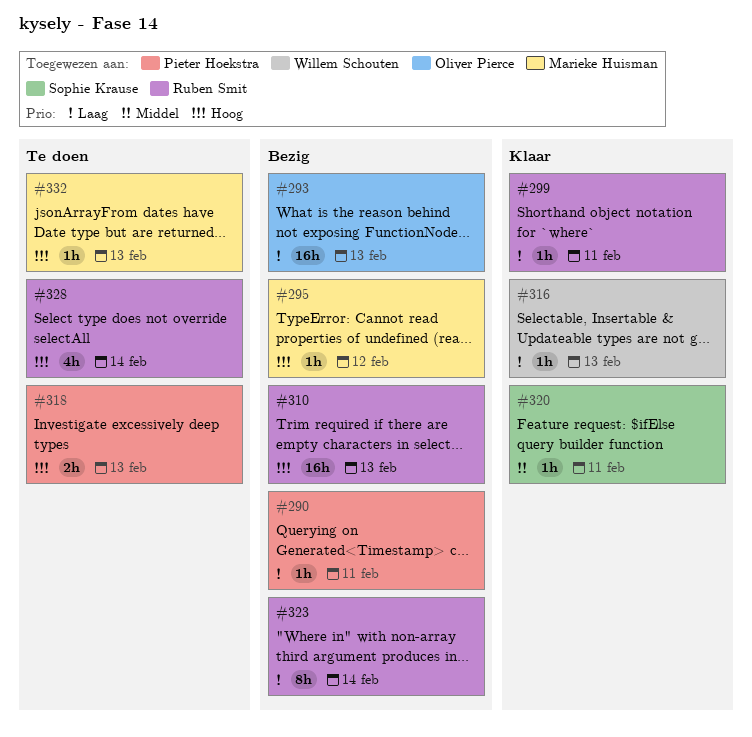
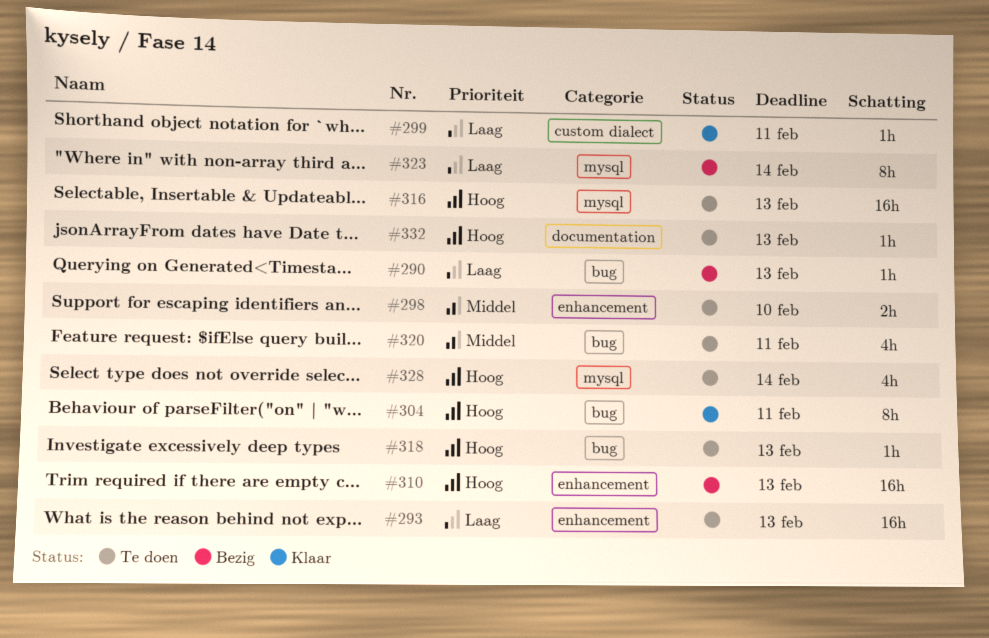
#290, due: Feb 11 -> Feb 13
#293, status: Bezig -> Te doen
#295: present -> none
#298: none -> present
#304: none -> present
#316, status: Klaar -> Te doen
#316, priority: Laag -> Hoog
#316, estimate: 1h -> 16h
#318, estimate: 2h -> 1h
#320, status: Klaar -> Te doen
#320, estimate: 1h -> 4h

